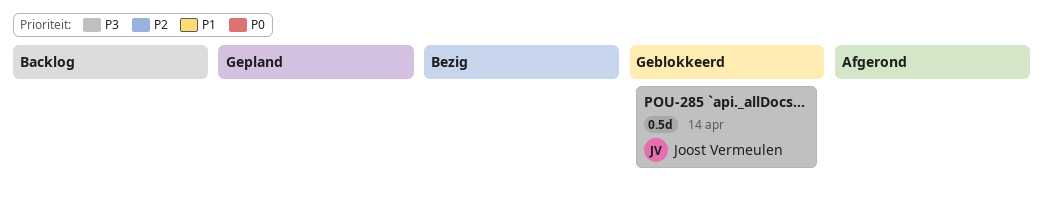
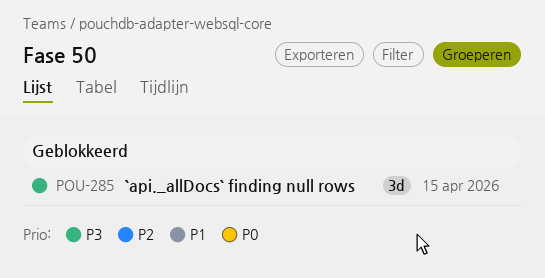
POU-285, estimate: 0.5d -> 3d
POU-285, due: Apr 14 -> Apr 15

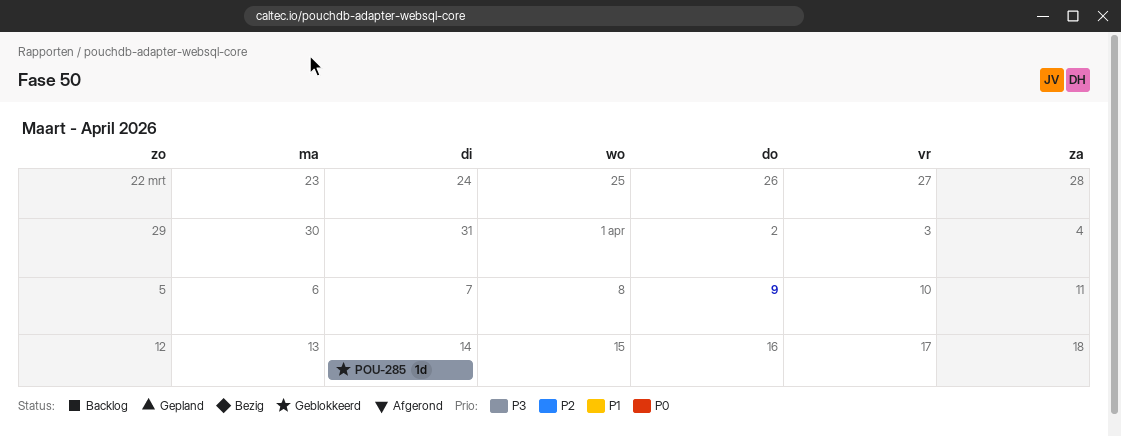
POU-285, estimate: 3d -> 1d
POU-285, due: Apr 15 -> Apr 14

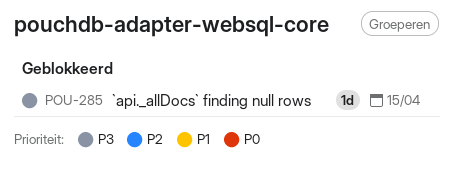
POU-285, due: Apr 14 -> Apr 15

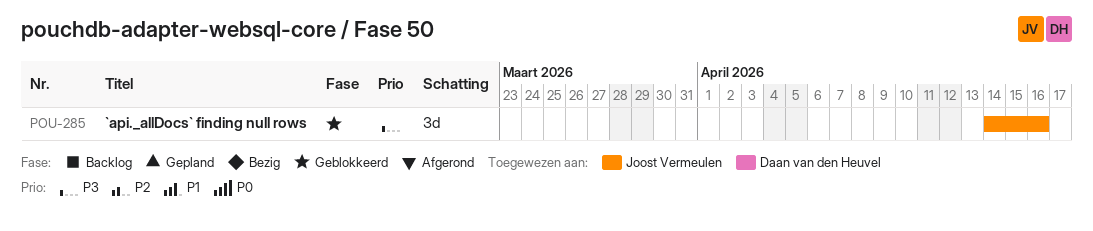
POU-285, estimate: 1d -> 3d
POU-285, due: Apr 15 -> Apr 16

